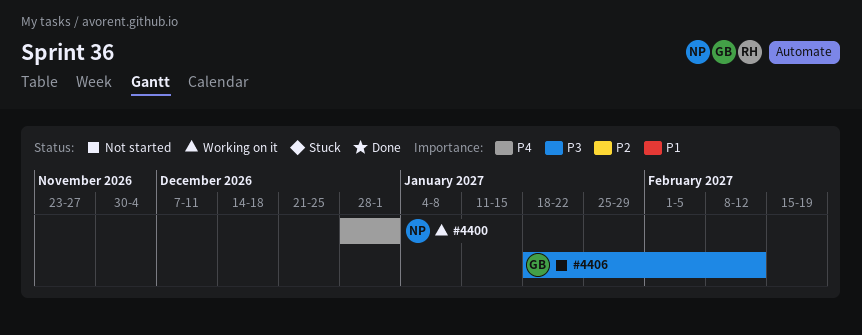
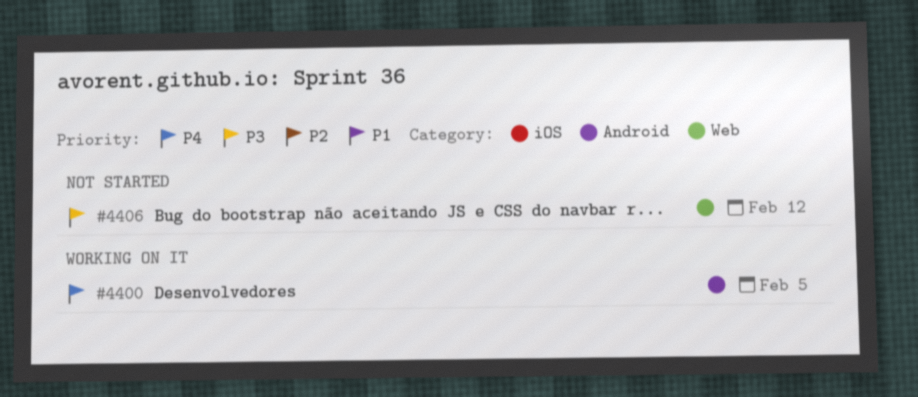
#4400, due: Jan 1 -> Feb 5

